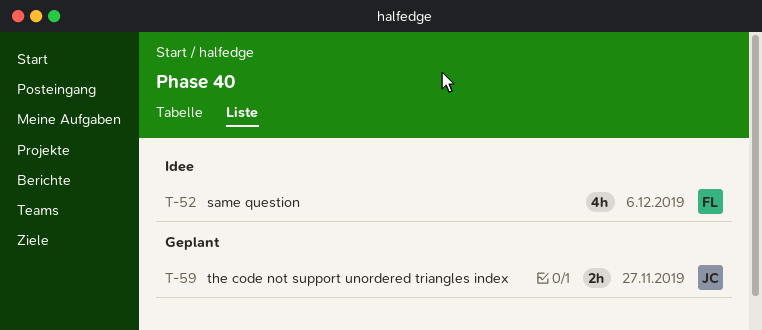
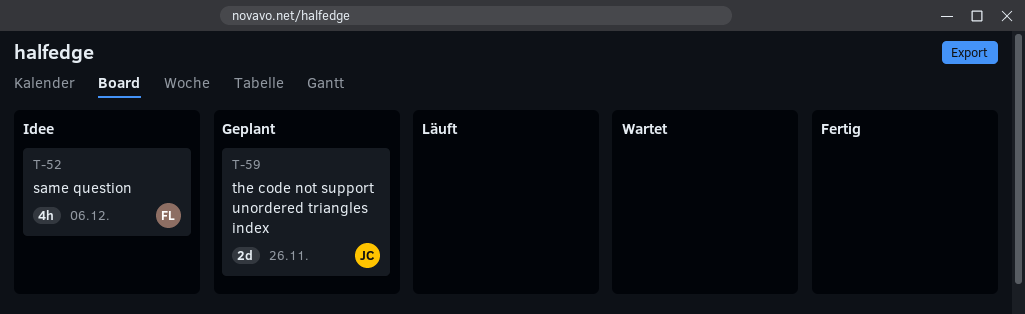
T-59, estimate: 2h -> 2d
T-59, due: Nov 27 -> Nov 26

